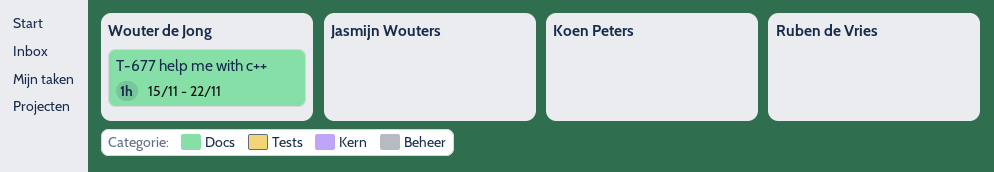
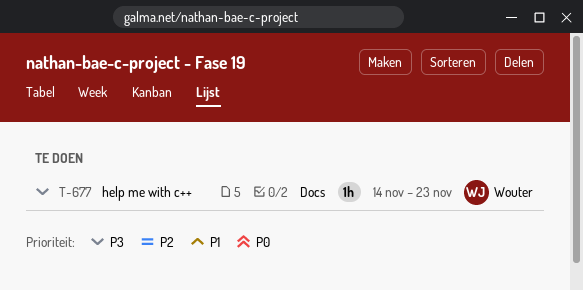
T-677, start: Nov 15 -> Nov 14
T-677, due: Nov 22 -> Nov 23

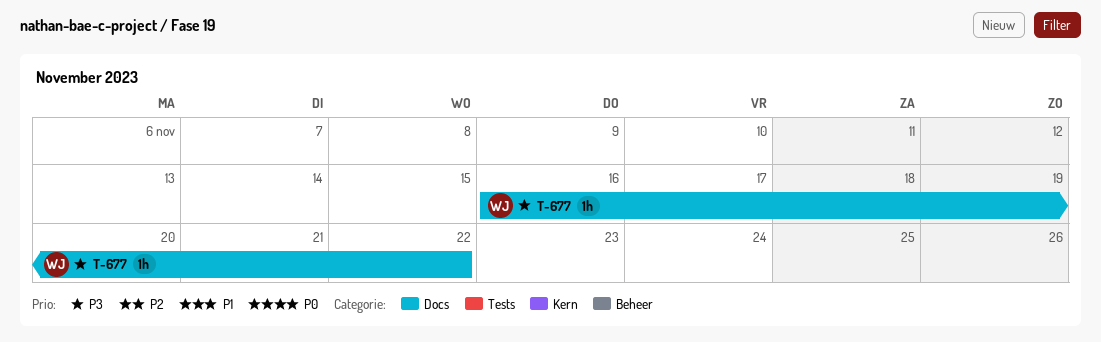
T-677, start: Nov 14 -> Nov 16
T-677, due: Nov 23 -> Nov 22

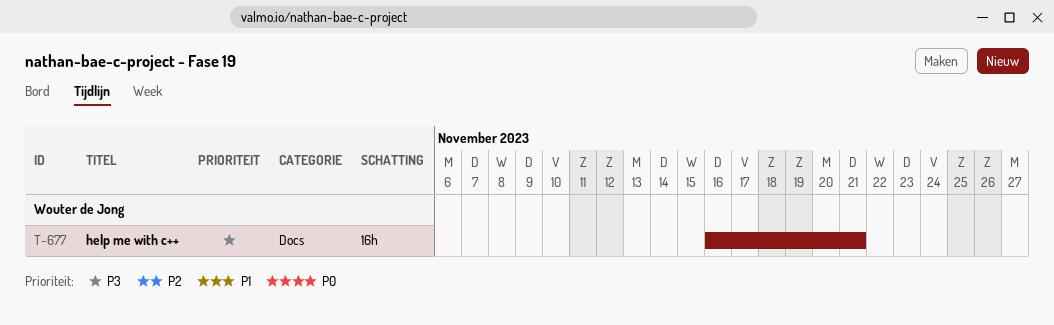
T-677, estimate: 1h -> 16h
T-677, due: Nov 22 -> Nov 21

